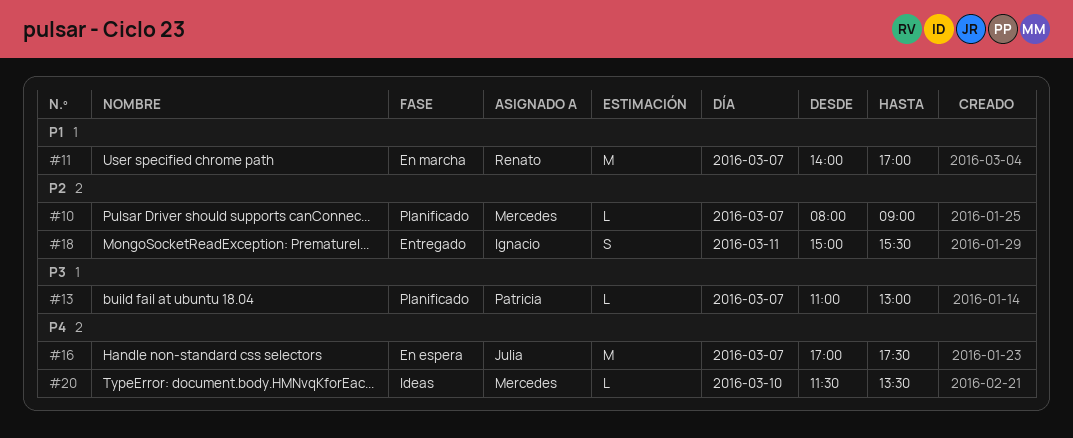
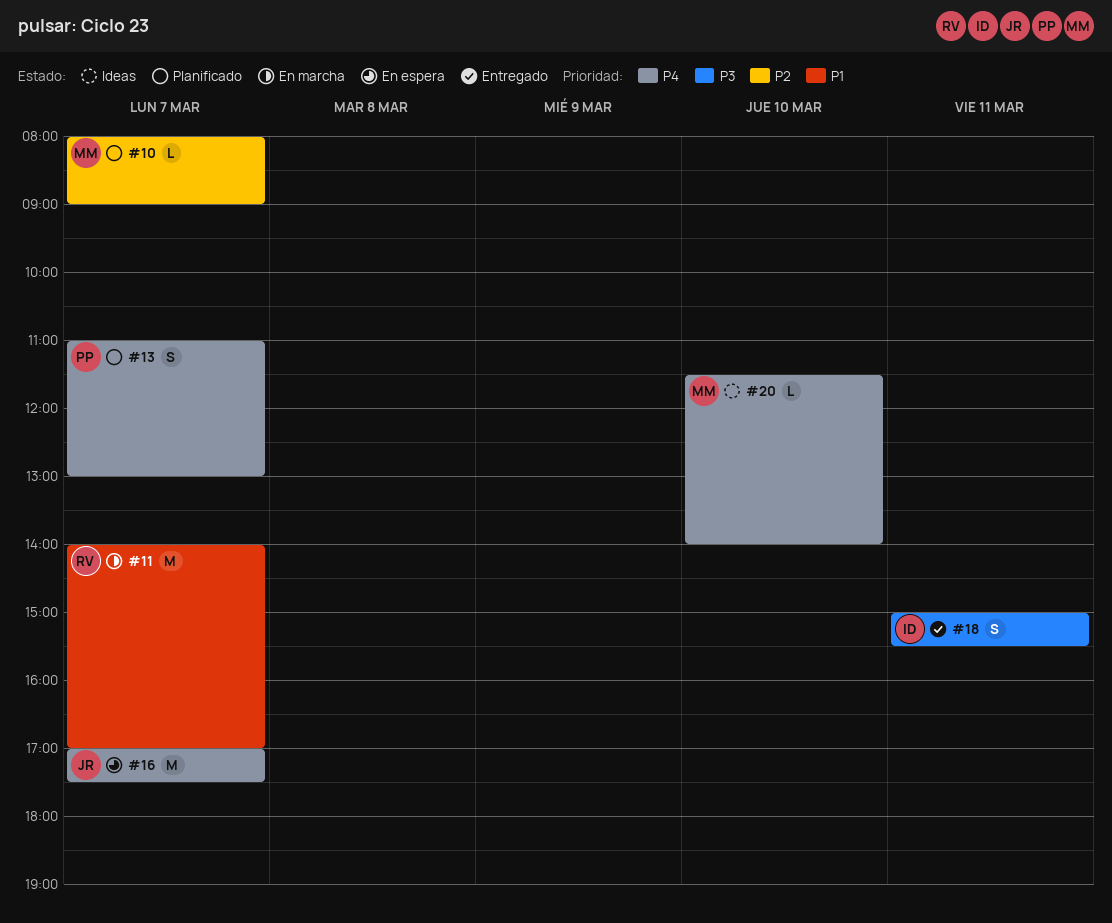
#13, priority: P3 -> P4
#13, estimate: L -> S
#18, priority: P2 -> P3
#20, ends: 13:30 -> 14:00

